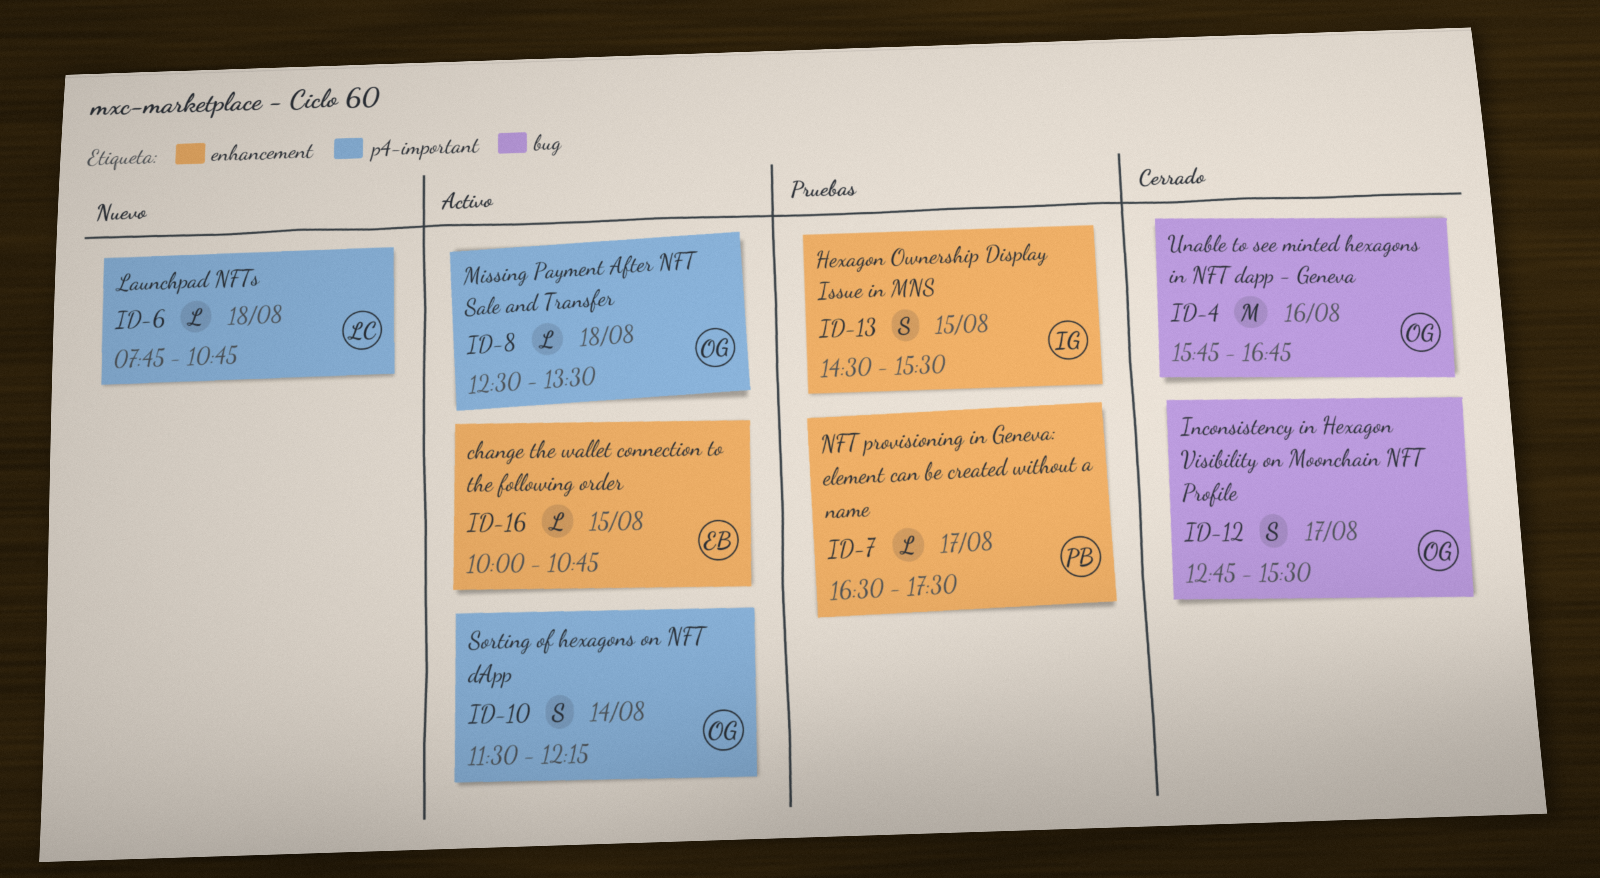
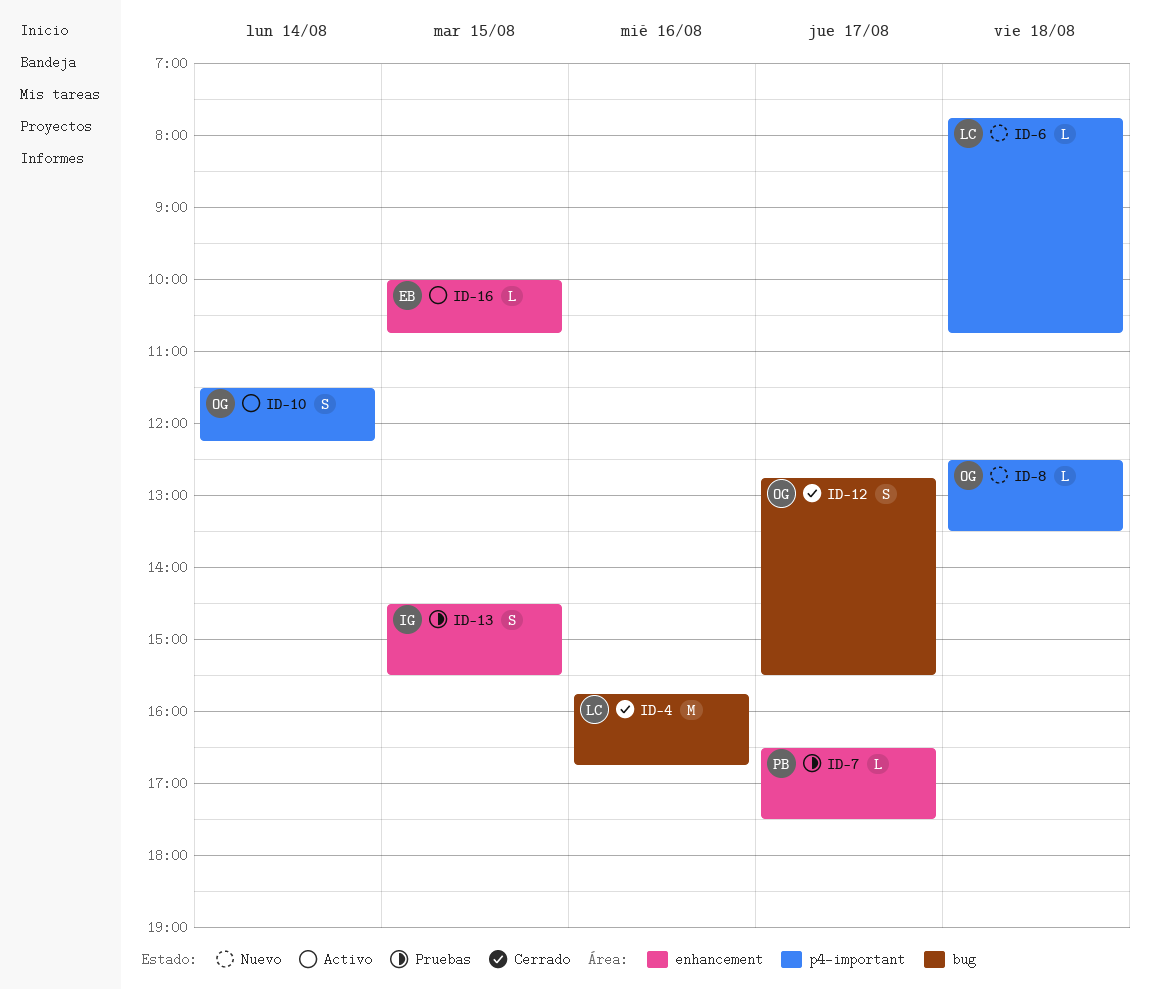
ID-4, owner: OG -> LC
ID-8, status: Activo -> Nuevo

